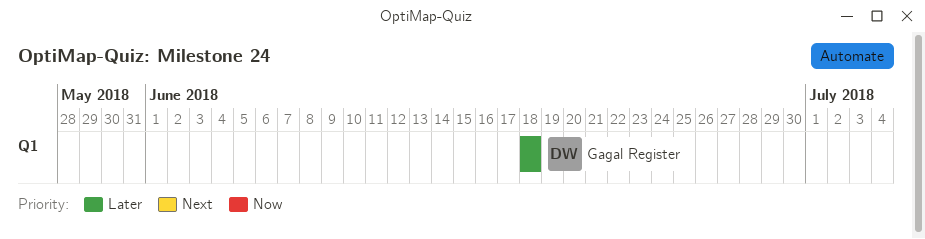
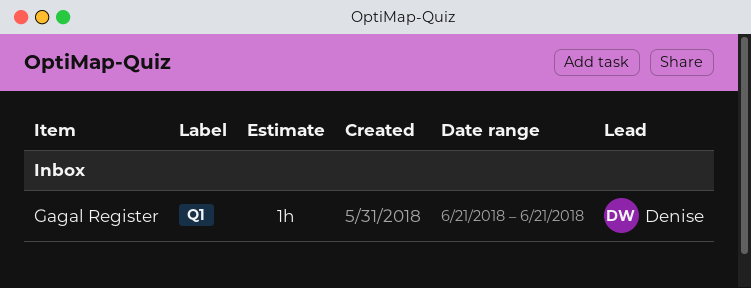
Gagal Register, start: Jun 18 -> Jun 21
Gagal Register, due: Jun 18 -> Jun 21

